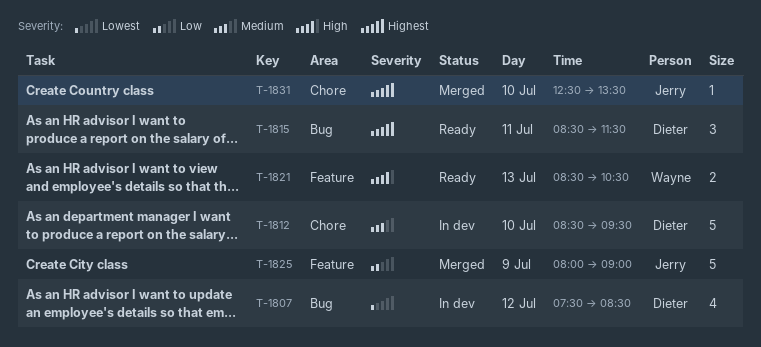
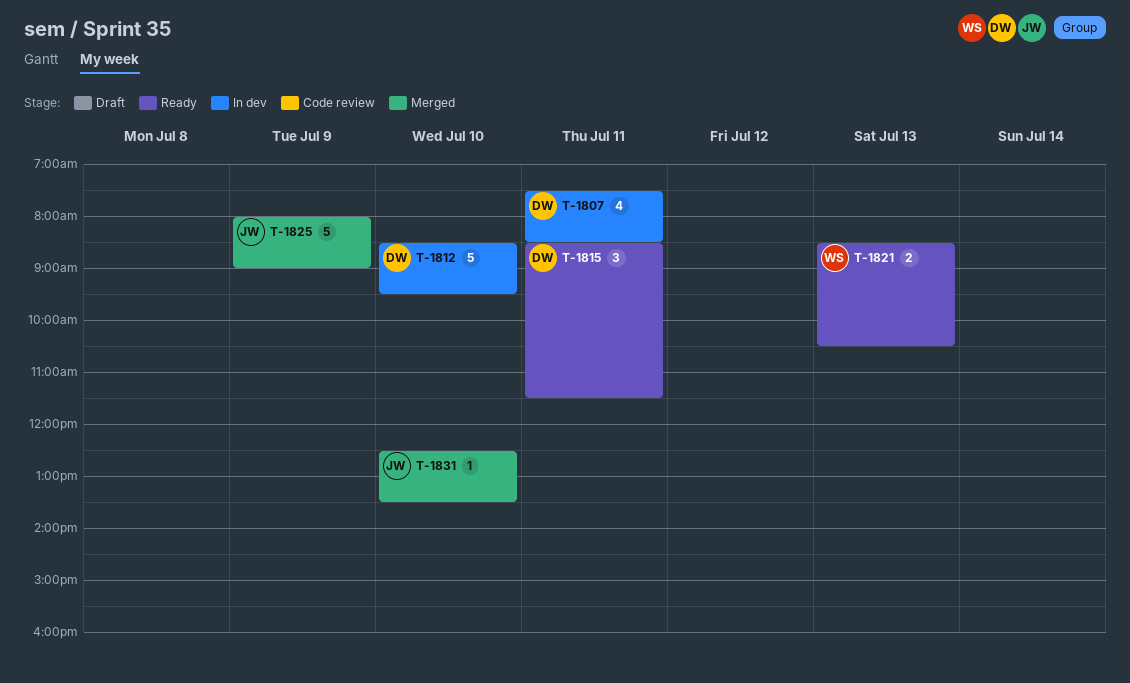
T-1807, day: Jul 12 -> Jul 11

